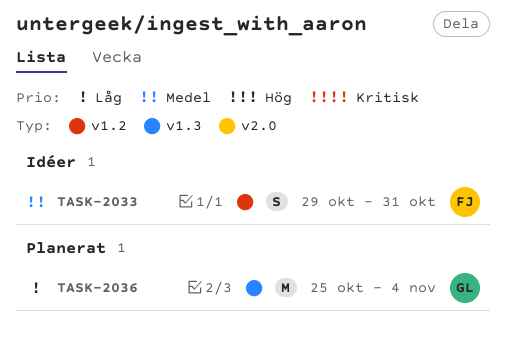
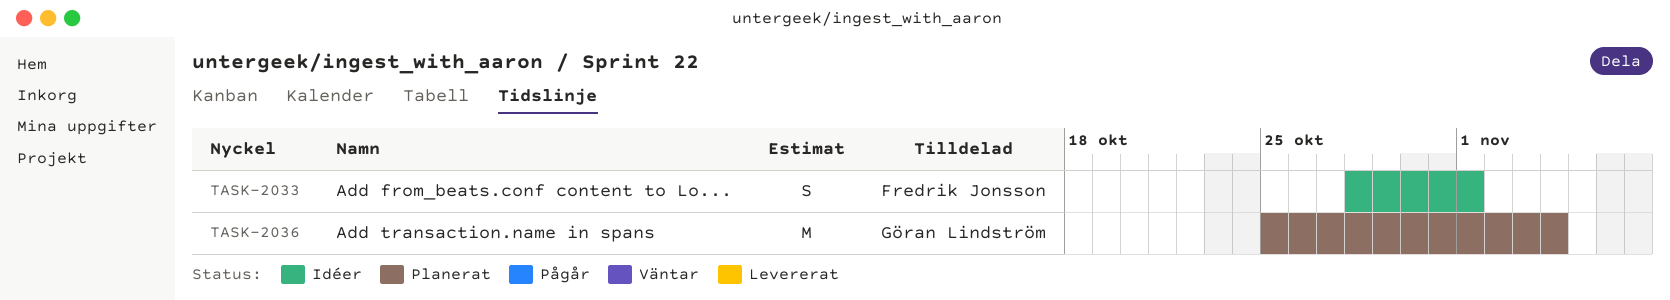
TASK-2033, start: Oct 29 -> Oct 28
TASK-2033, due: Oct 31 -> Nov 1

